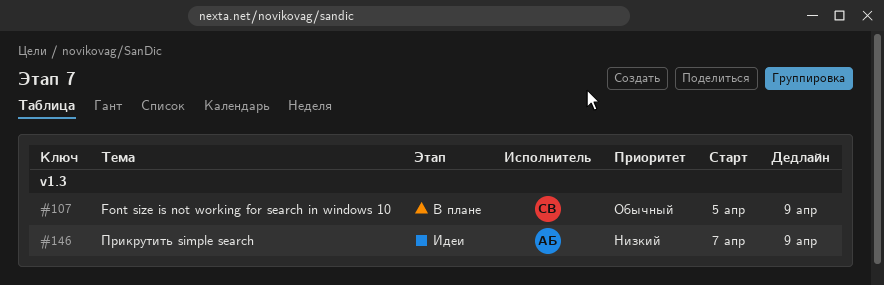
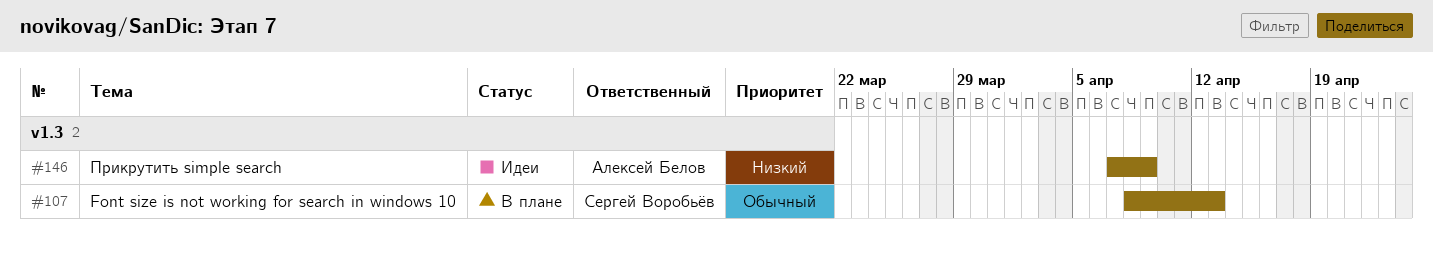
#107, start: Apr 5 -> Apr 8
#107, due: Apr 9 -> Apr 13

